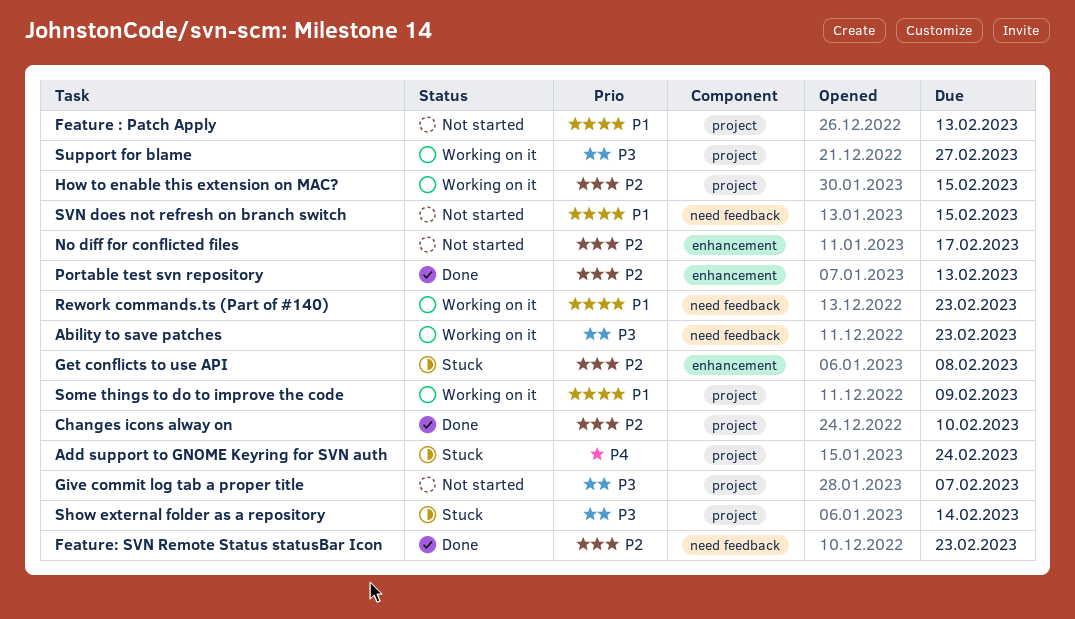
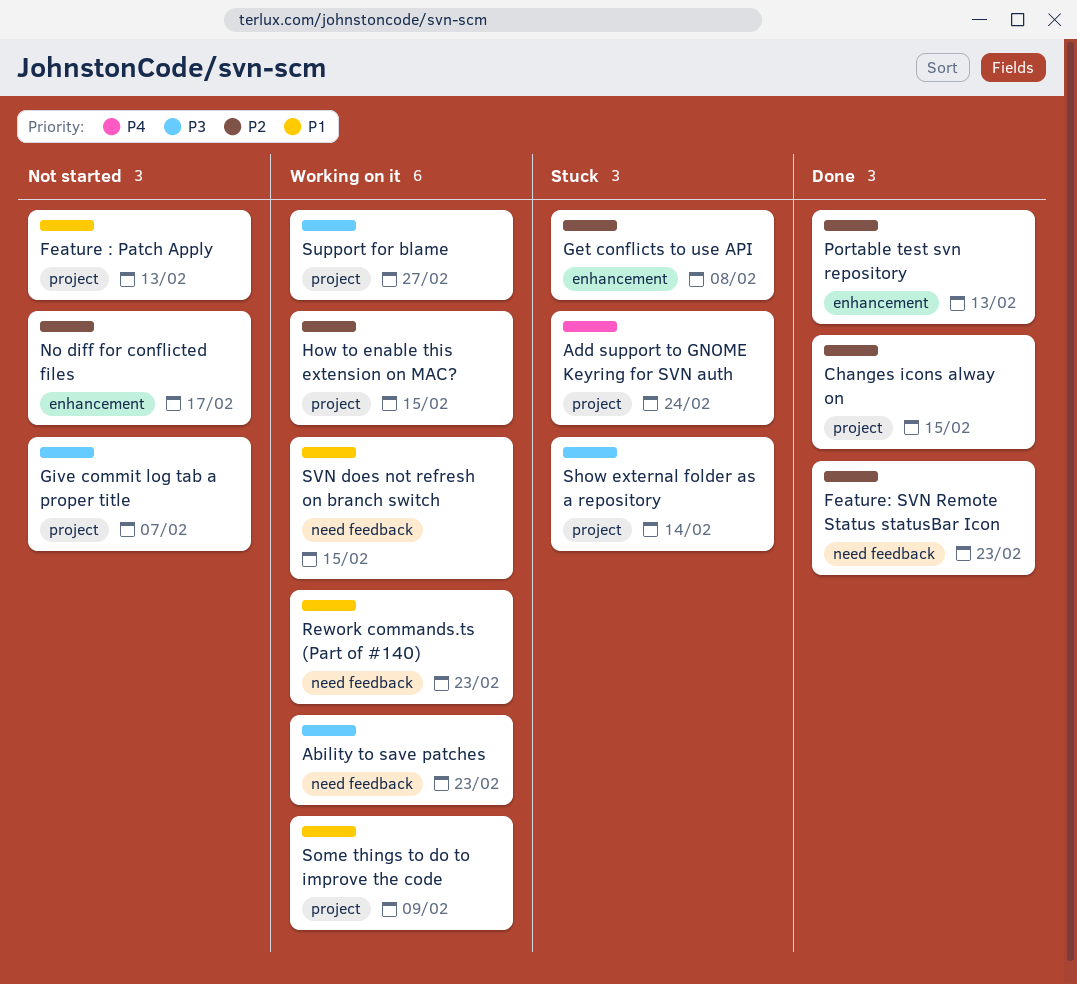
Changes icons alway on, due: Feb 10 -> Feb 15
SVN does not refresh on branch switch, status: Not started -> Working on it

